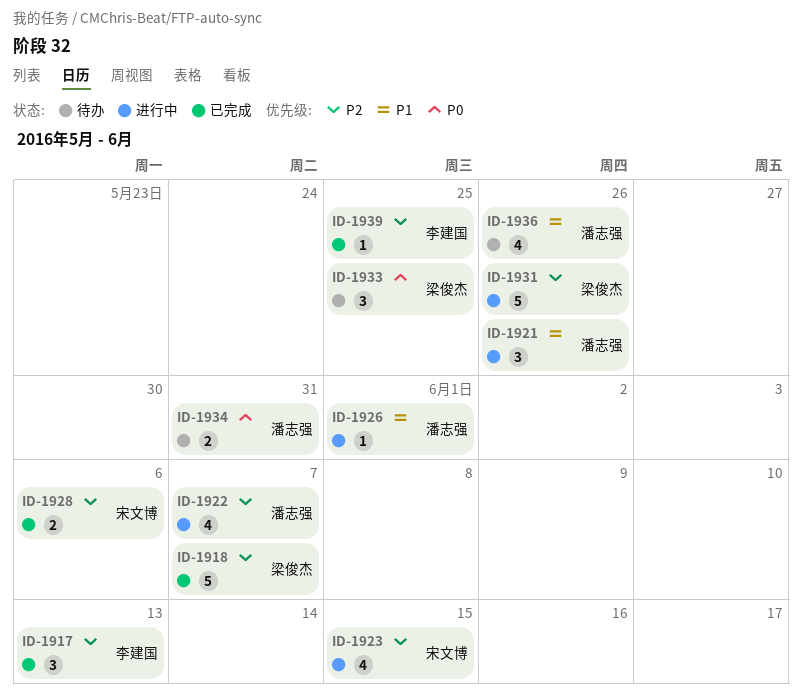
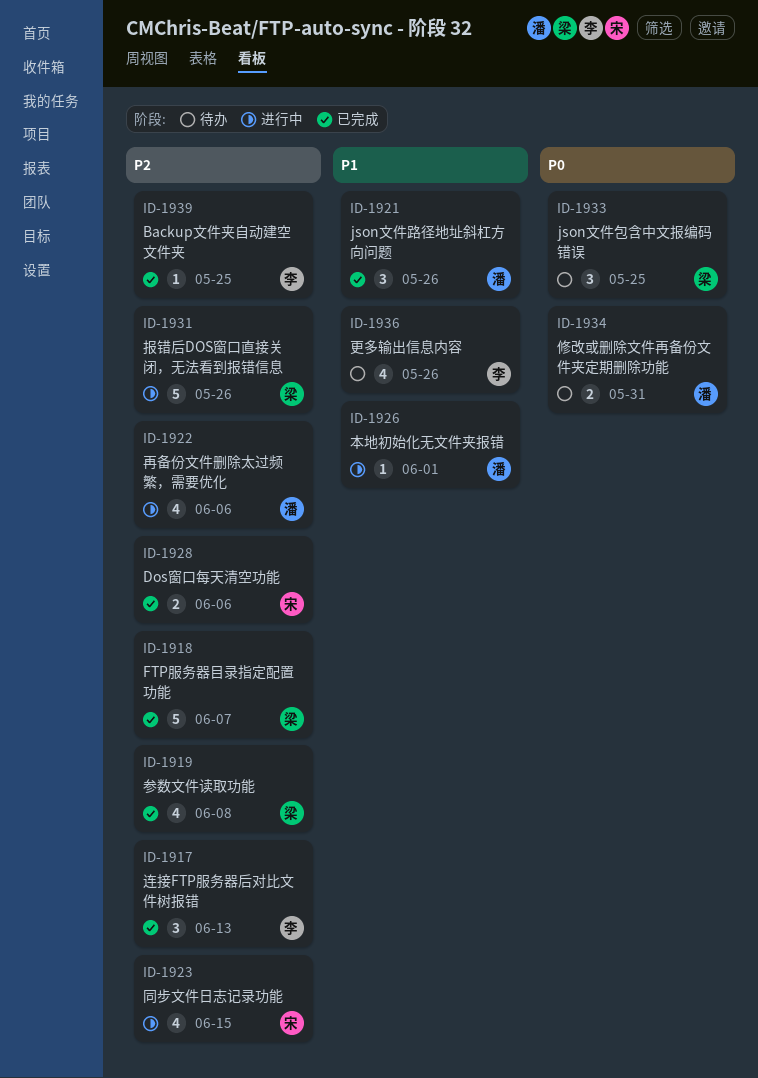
ID-1919: none -> present
ID-1921, status: 进行中 -> 已完成
ID-1922, due: Jun 7 -> Jun 6
ID-1936, owner: 潘志强 -> 李建国

